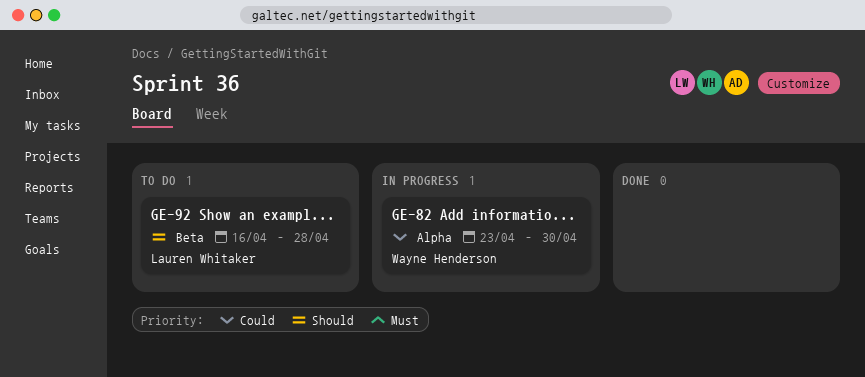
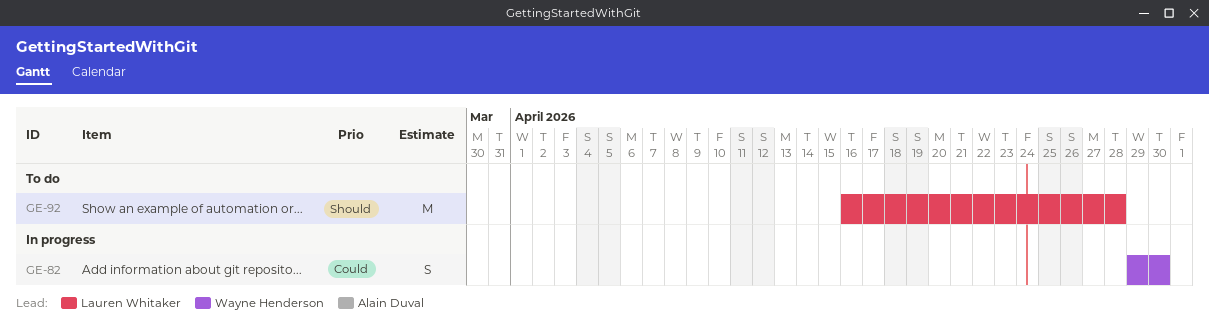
GE-82, start: Apr 23 -> Apr 29

